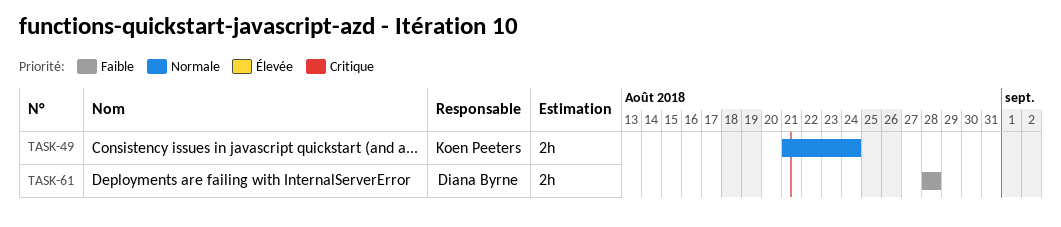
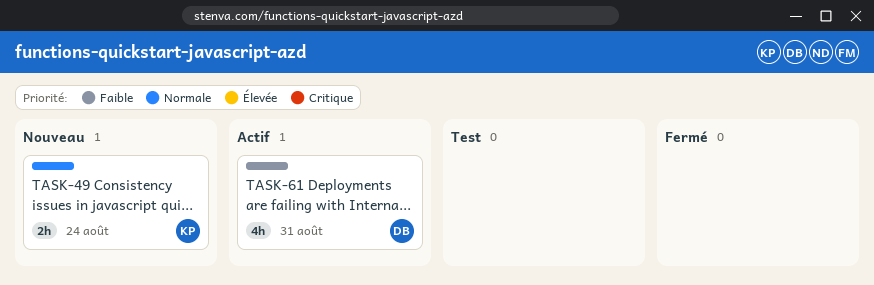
TASK-61, estimate: 2h -> 4h
TASK-61, due: Aug 28 -> Aug 31

